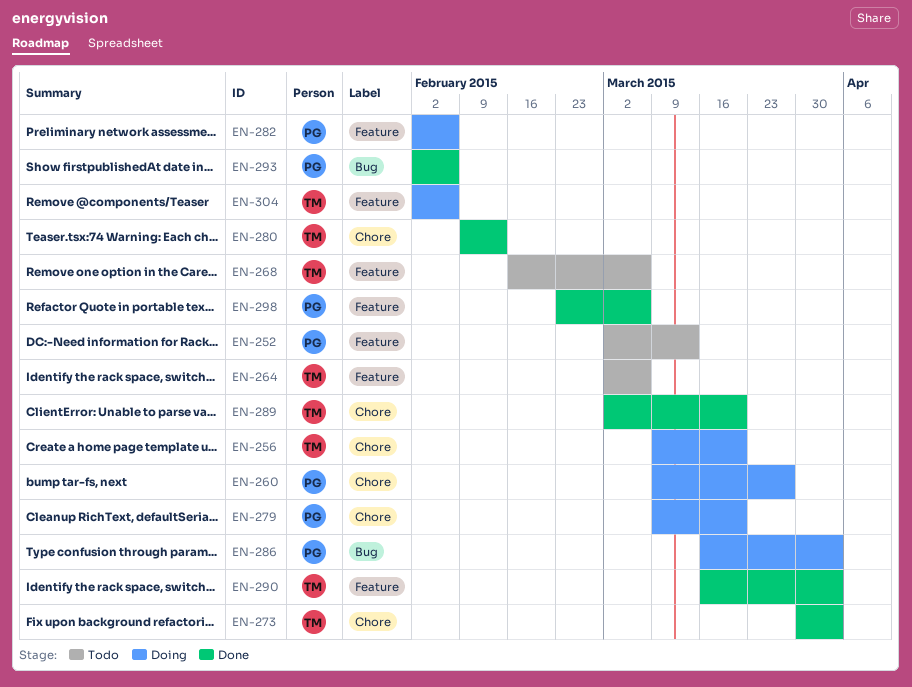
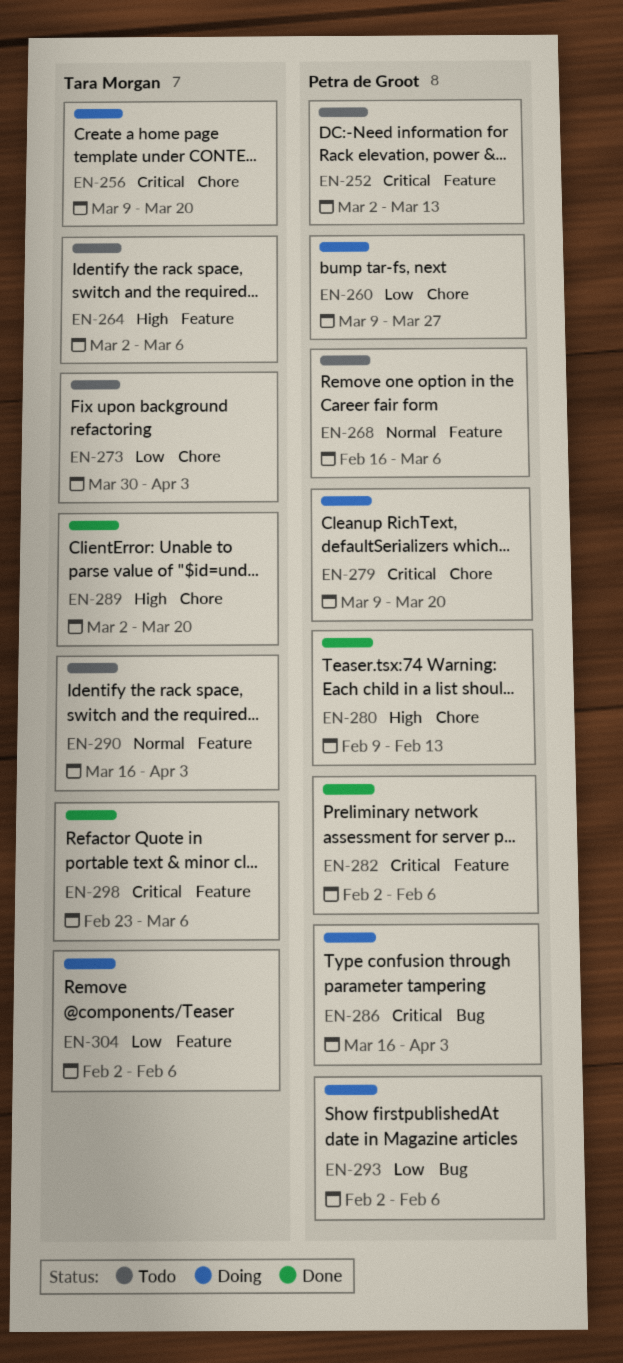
EN-268, owner: Tara Morgan -> Petra de Groot
EN-273, status: Done -> Todo
EN-280, owner: Tara Morgan -> Petra de Groot
EN-282, status: Doing -> Done
EN-290, status: Done -> Todo
EN-293, status: Done -> Doing
EN-298, owner: Petra de Groot -> Tara Morgan

